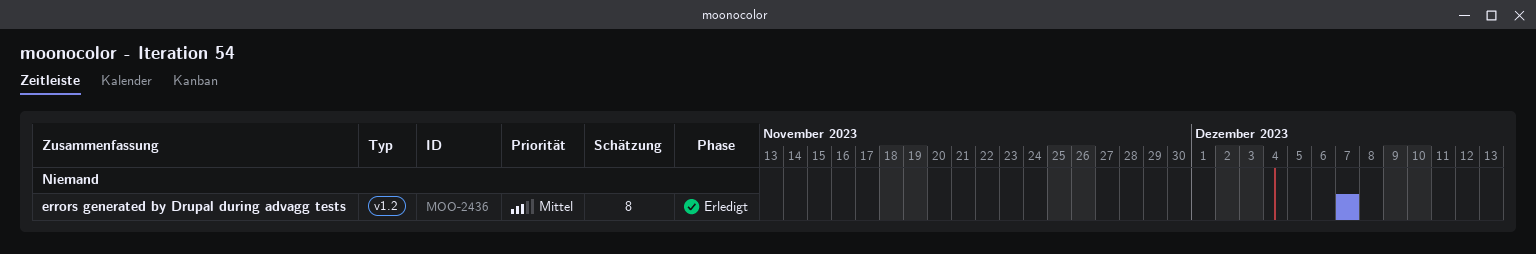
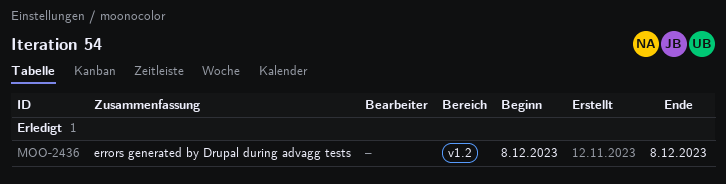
MOO-2436, start: Dec 7 -> Dec 8
MOO-2436, due: Dec 7 -> Dec 8

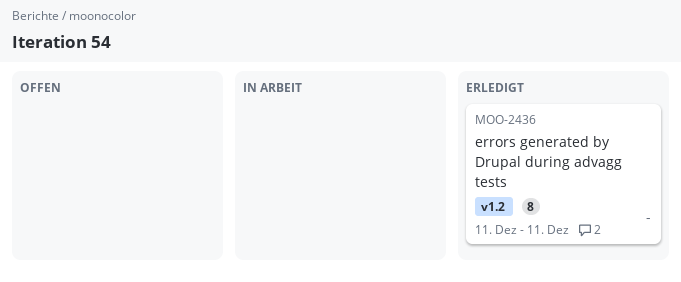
MOO-2436, start: Dec 8 -> Dec 11
MOO-2436, due: Dec 8 -> Dec 11

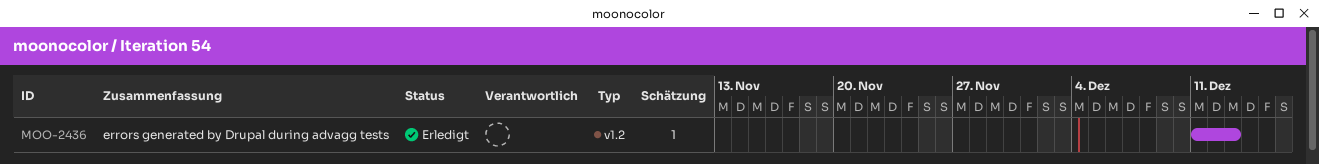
MOO-2436, estimate: 8 -> 1
MOO-2436, due: Dec 11 -> Dec 13

